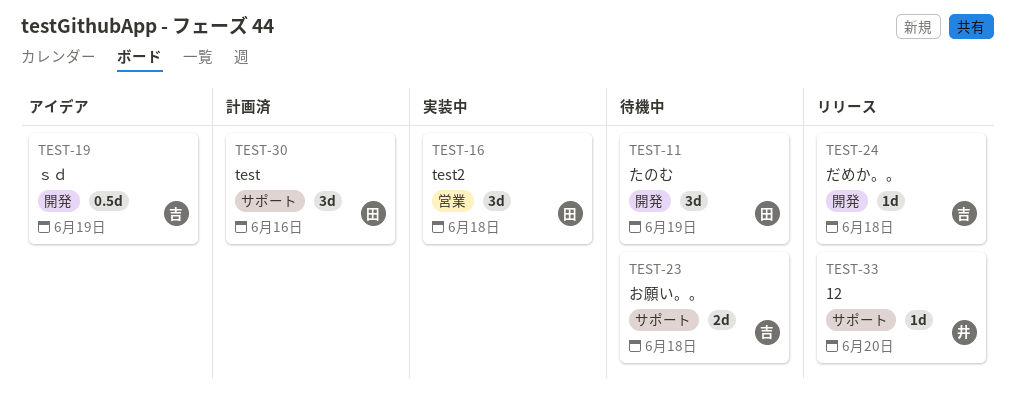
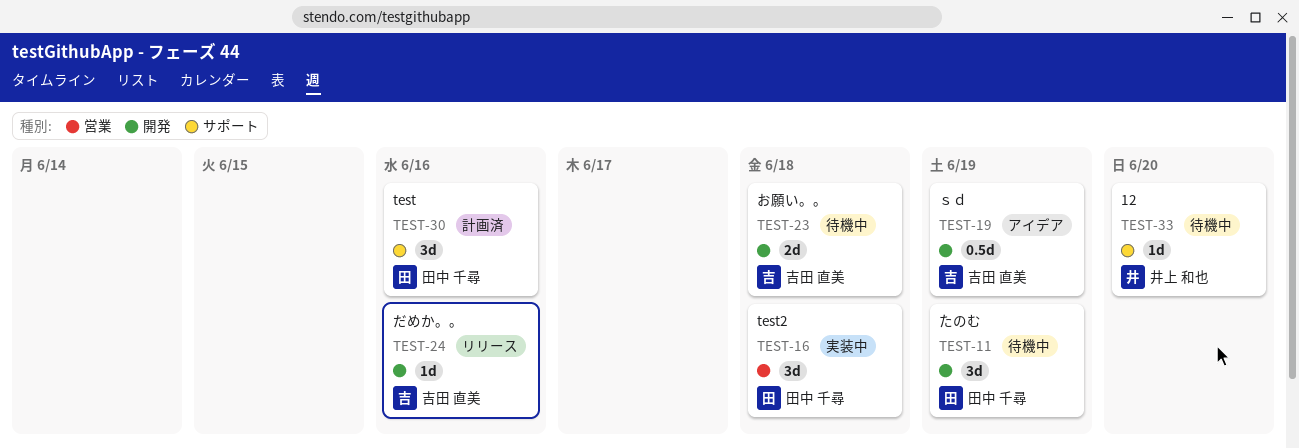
TEST-23, label: サポート -> 開発
TEST-24, due: Jun 18 -> Jun 16
TEST-33, status: リリース -> 待機中

